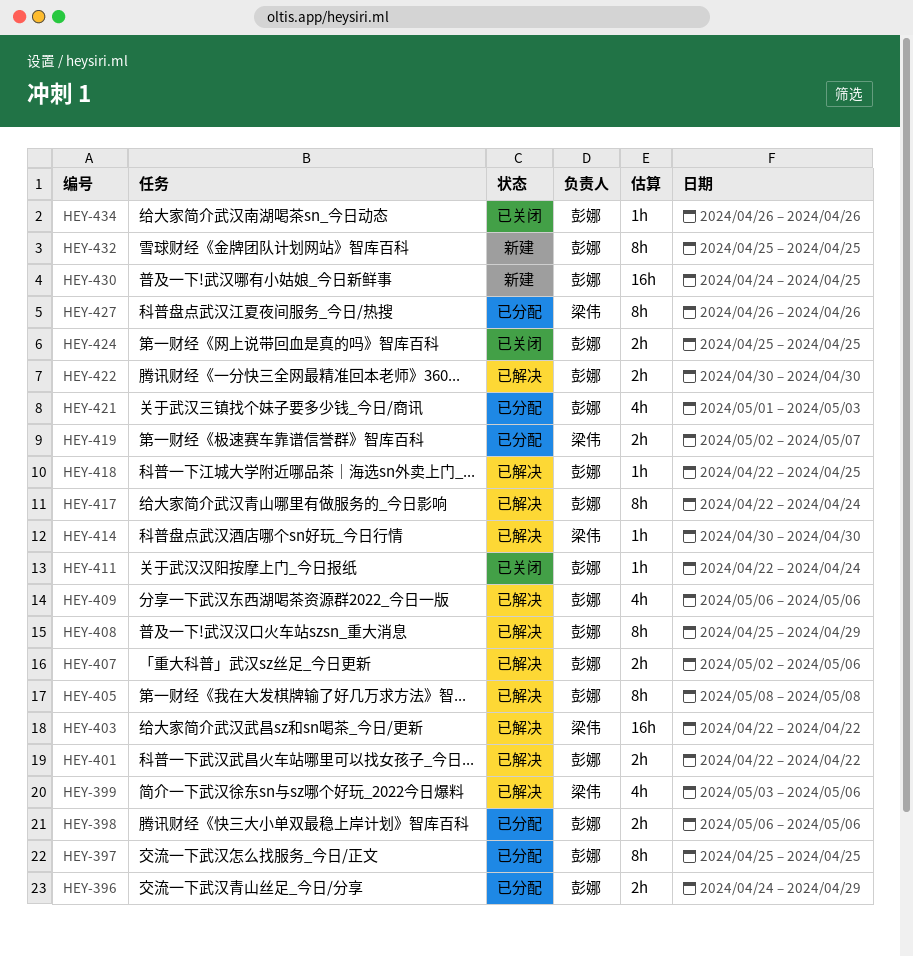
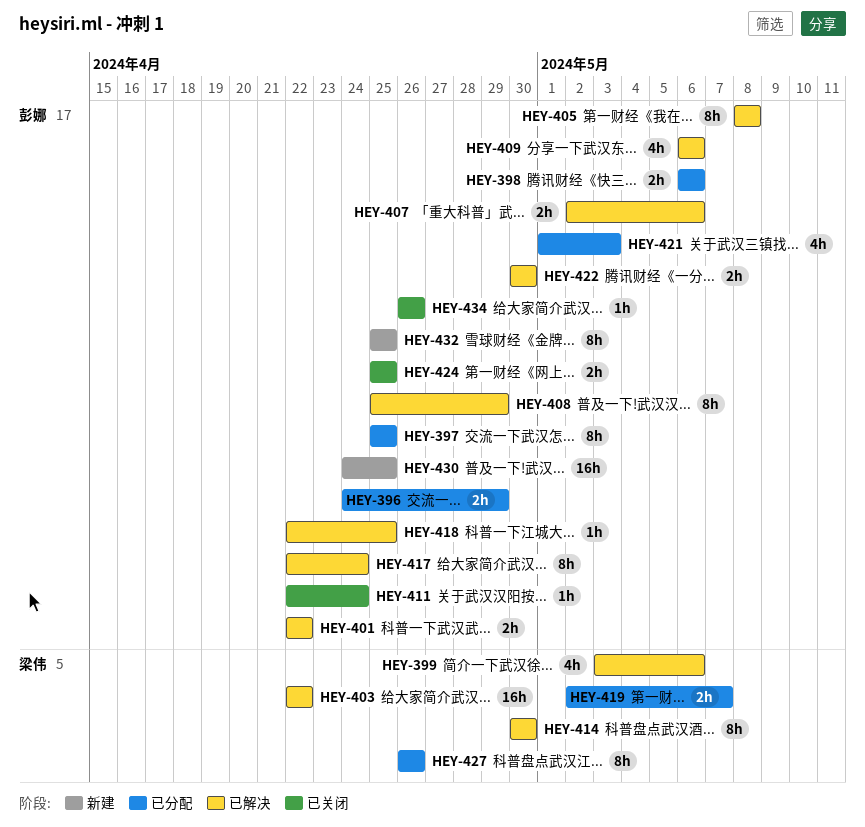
HEY-414, estimate: 1h -> 8h

